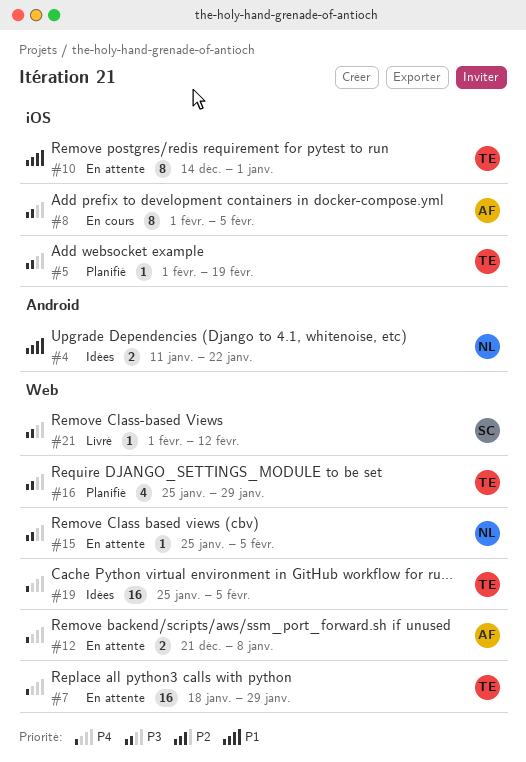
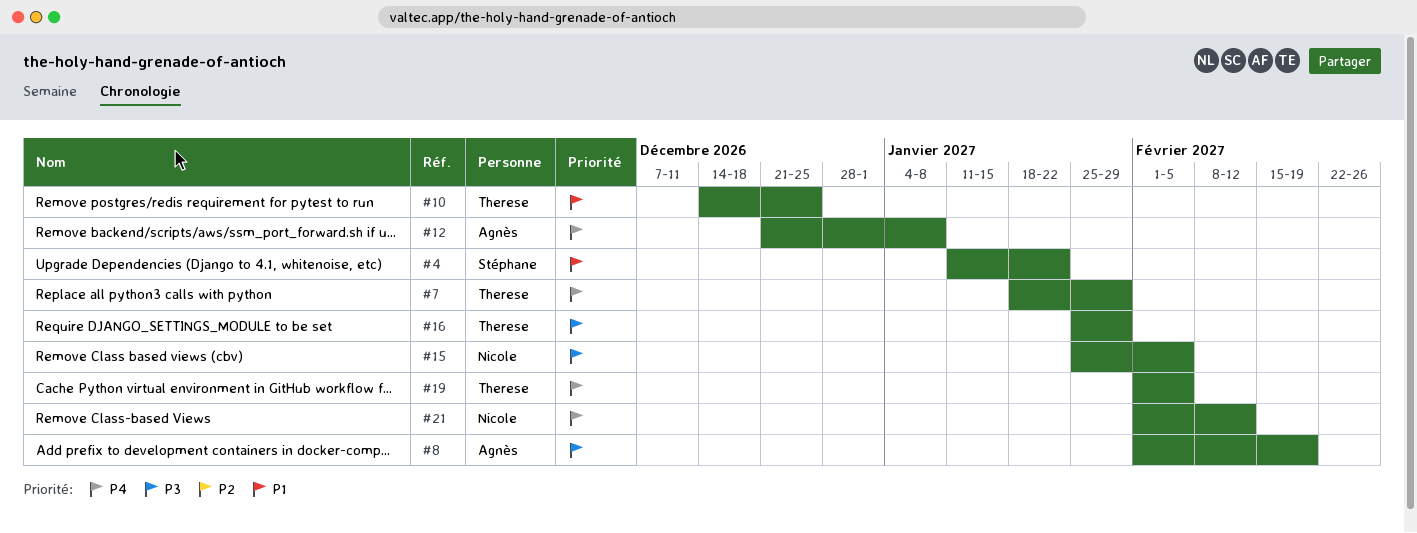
#4, owner: Nicole -> Stéphane
#5: present -> none
#8, due: Feb 5 -> Feb 19
#10, due: Jan 1 -> Dec 25
#19, start: Jan 25 -> Feb 1
#21, owner: Stéphane -> Nicole
#21, priority: P3 -> P4

